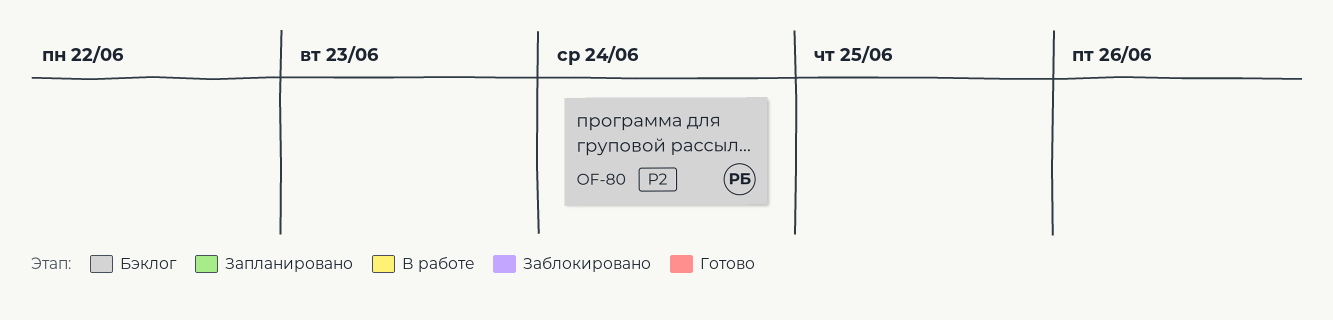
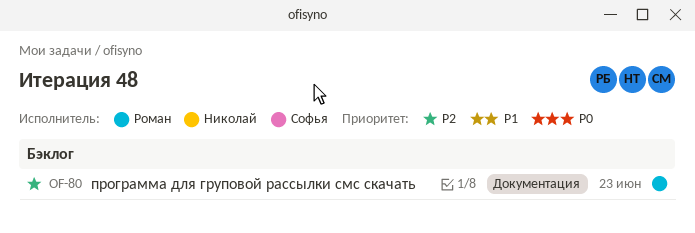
OF-80, due: Jun 24 -> Jun 23

